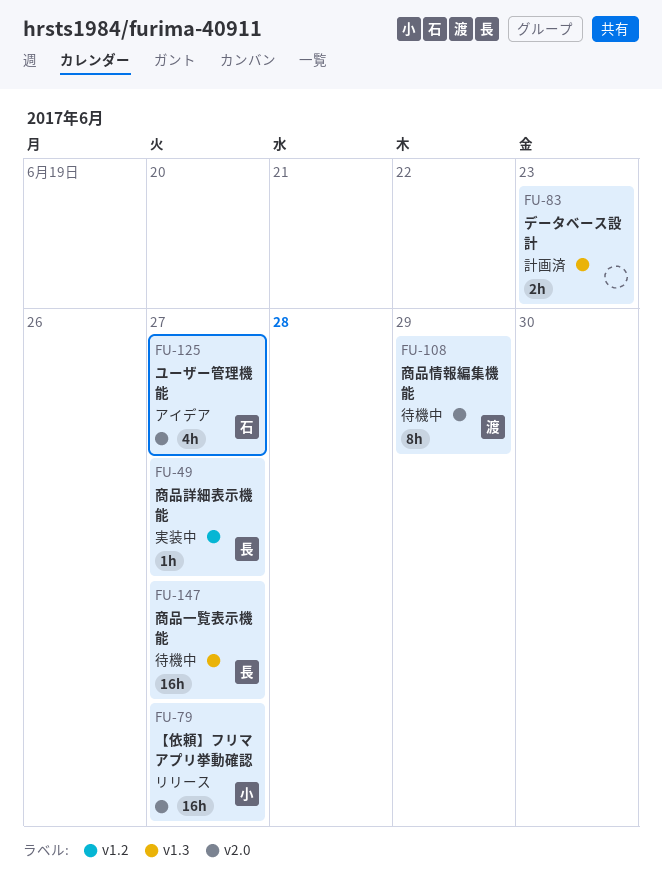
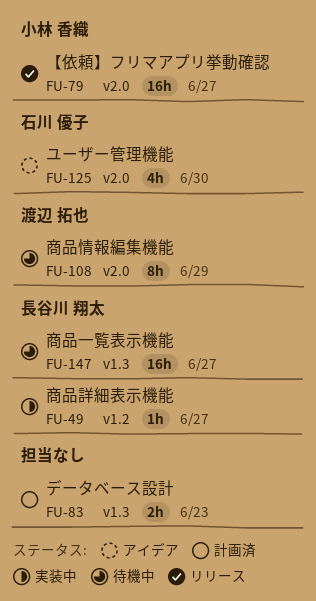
FU-125, due: Jun 27 -> Jun 30

